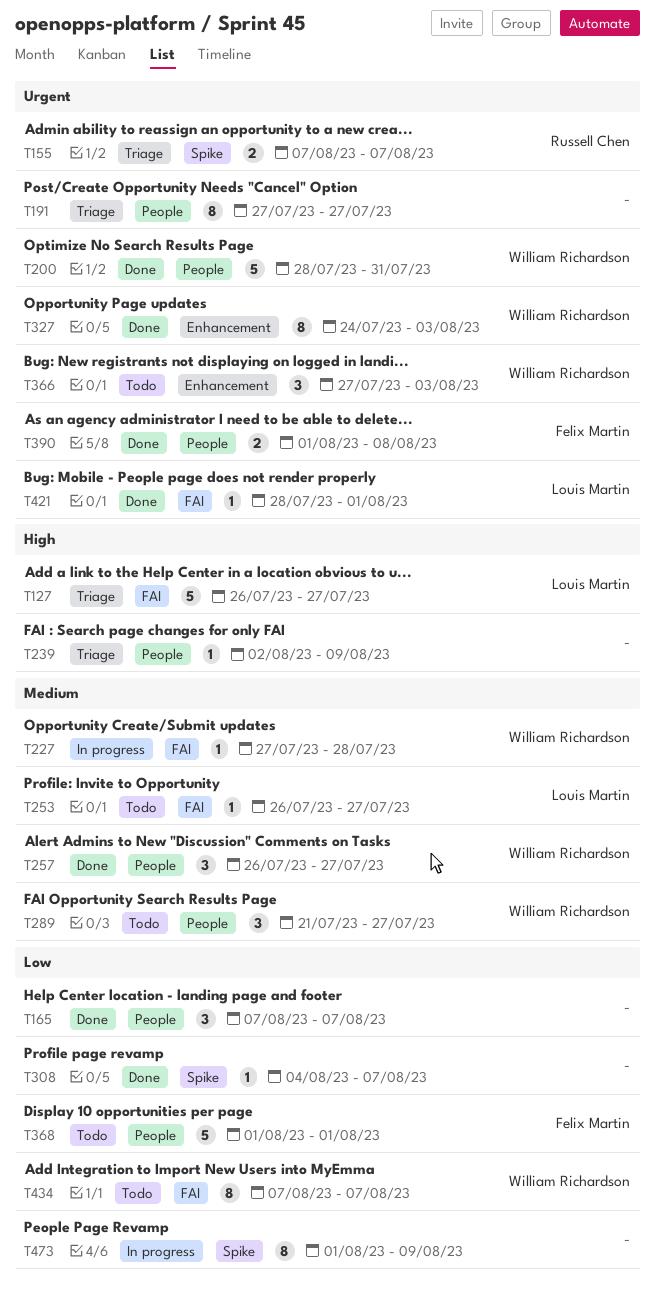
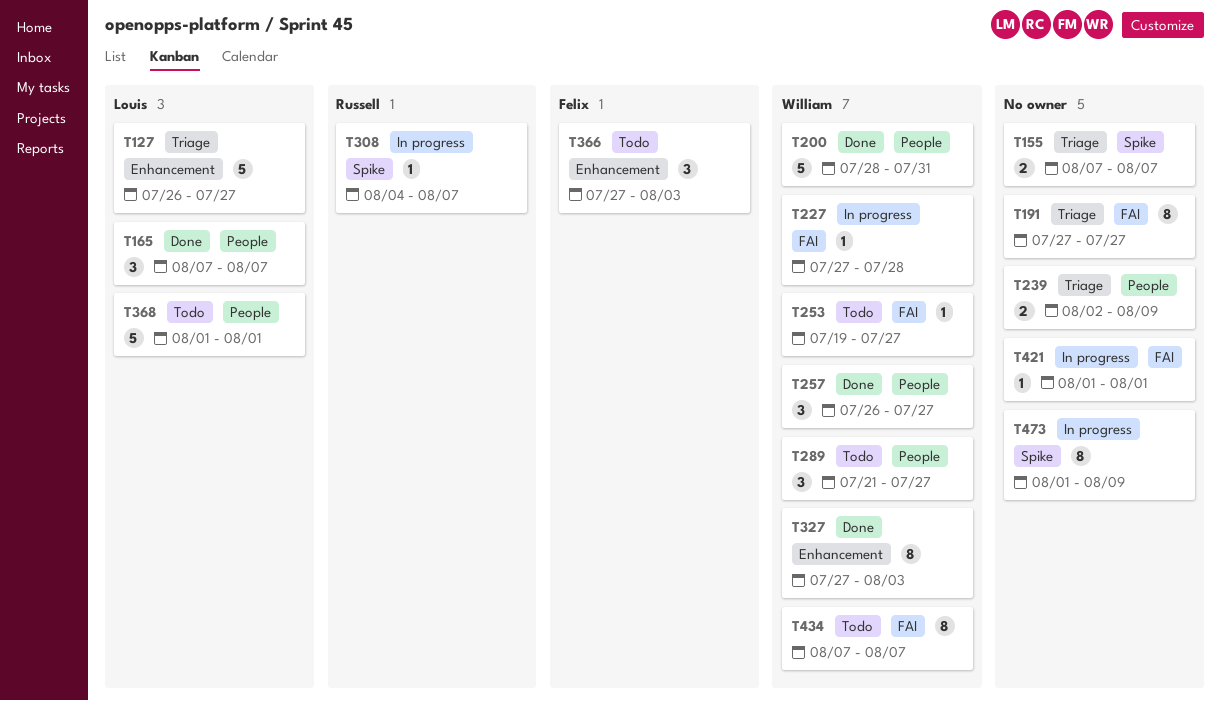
T127, label: FAI -> Enhancement
T155, owner: Russell Chen -> none
T165, owner: none -> Louis Martin
T191, label: People -> FAI
T239, estimate: 1 -> 2
T253, owner: Louis Martin -> William Richardson
T253, start: Jul 26 -> Jul 19
T308, status: Done -> In progress
T308, owner: none -> Russell Chen
T327, start: Jul 24 -> Jul 27
T366, owner: William Richardson -> Felix Martin
T368, owner: Felix Martin -> Louis Martin
T390: present -> none
T421, status: Done -> In progress
T421, owner: Louis Martin -> none
T421, start: Jul 28 -> Aug 1

